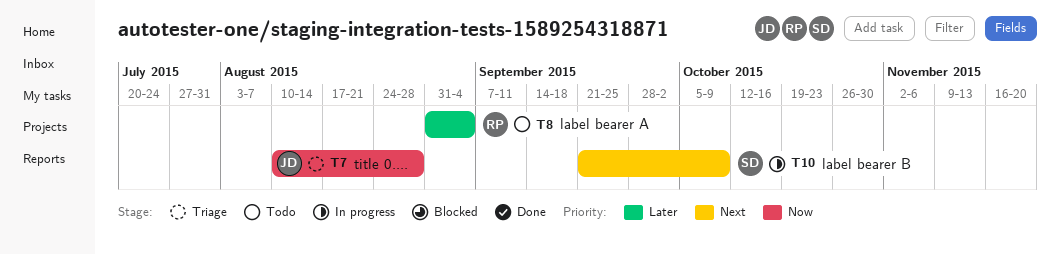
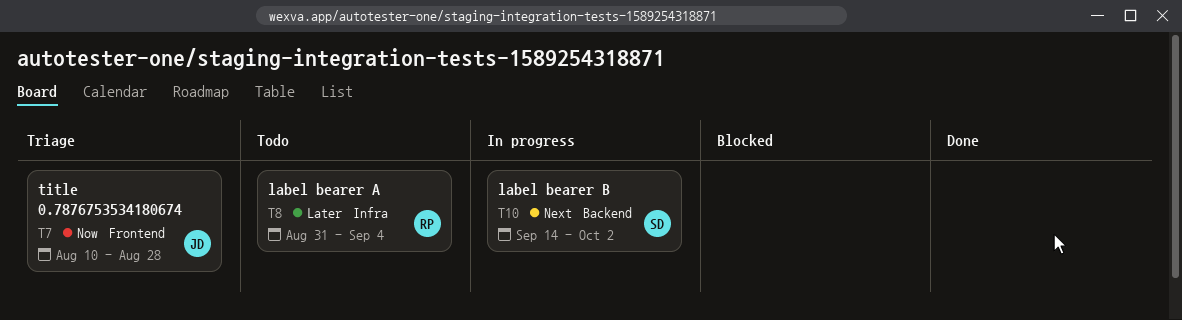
T10, start: Sep 21 -> Sep 14
T10, due: Oct 9 -> Oct 2

